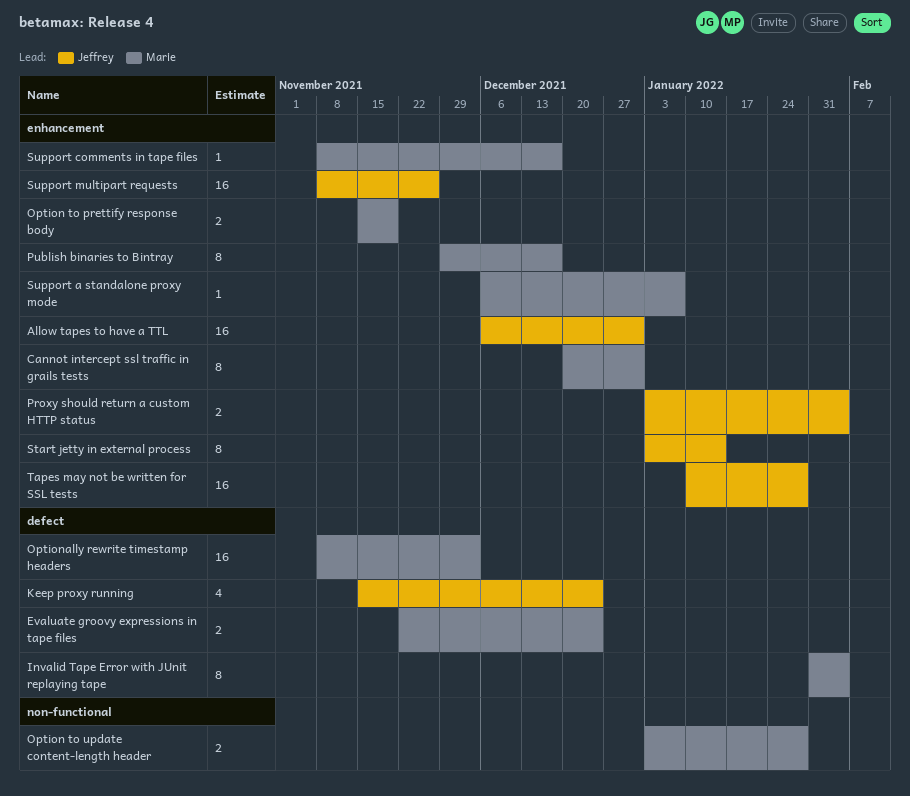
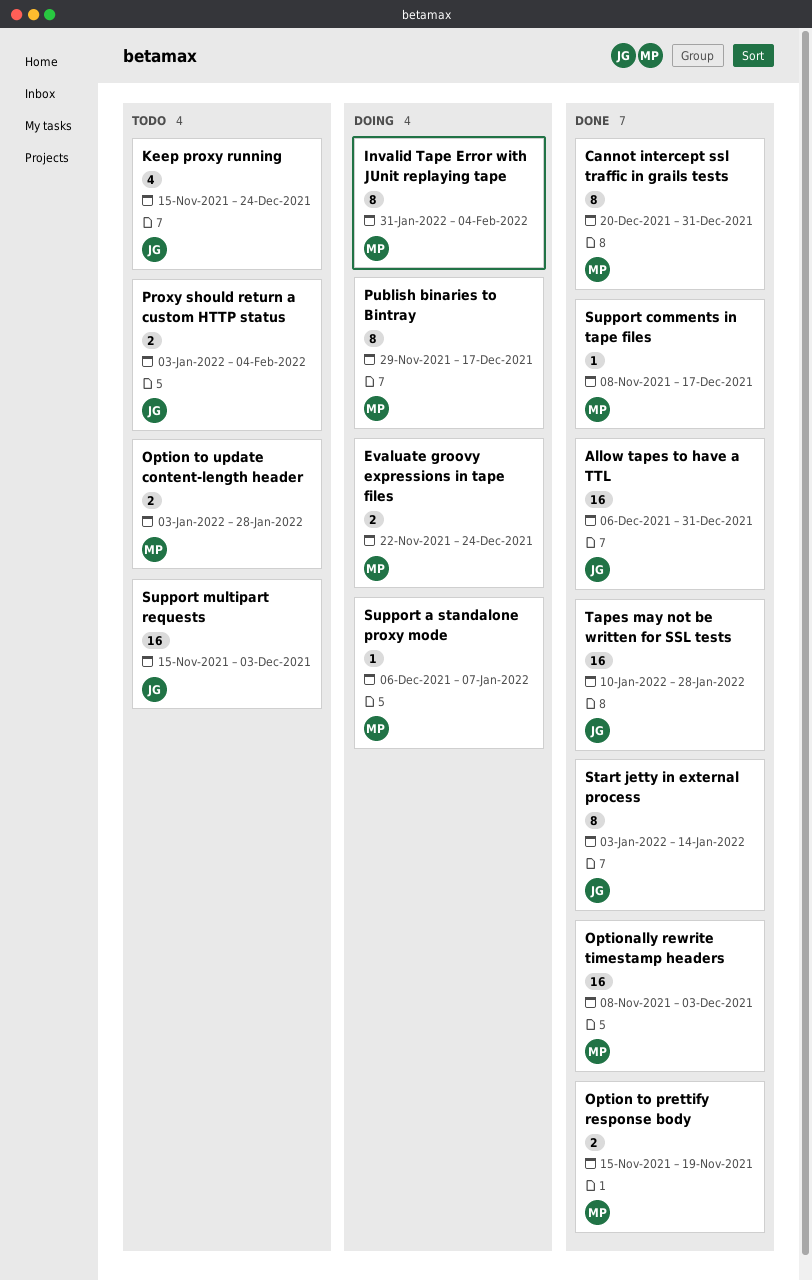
Support multipart requests, start: Nov 8 -> Nov 15
Support multipart requests, due: Nov 26 -> Dec 3

